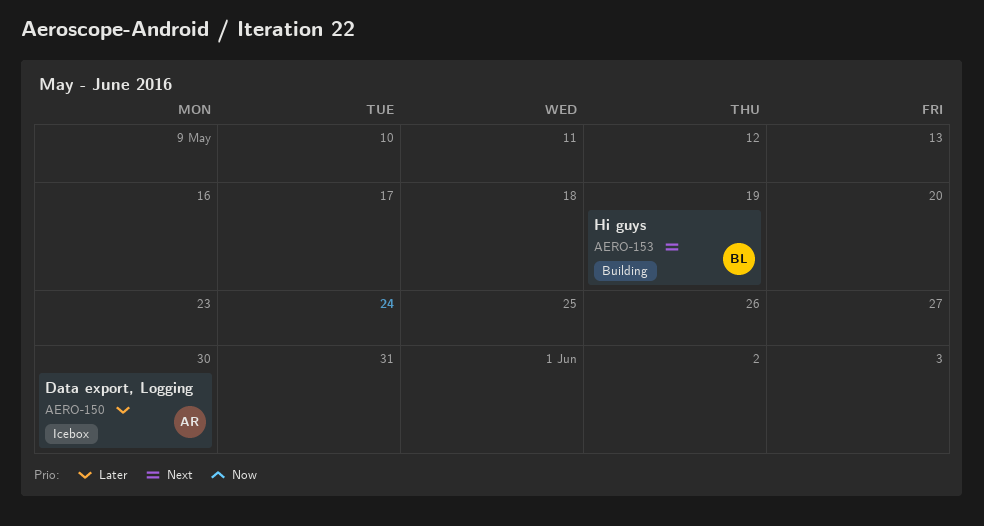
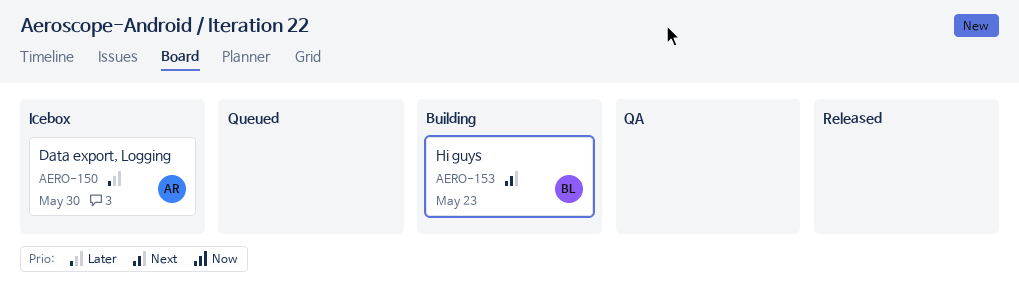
AERO-153, due: May 19 -> May 23

